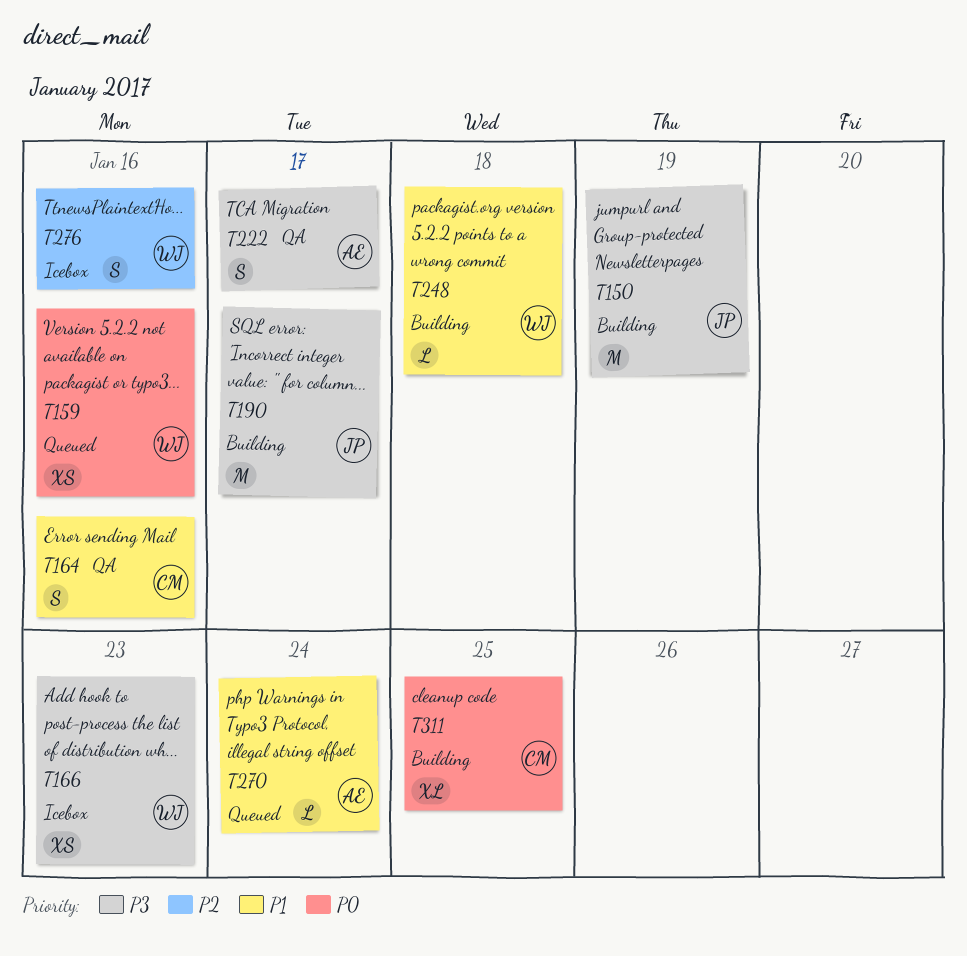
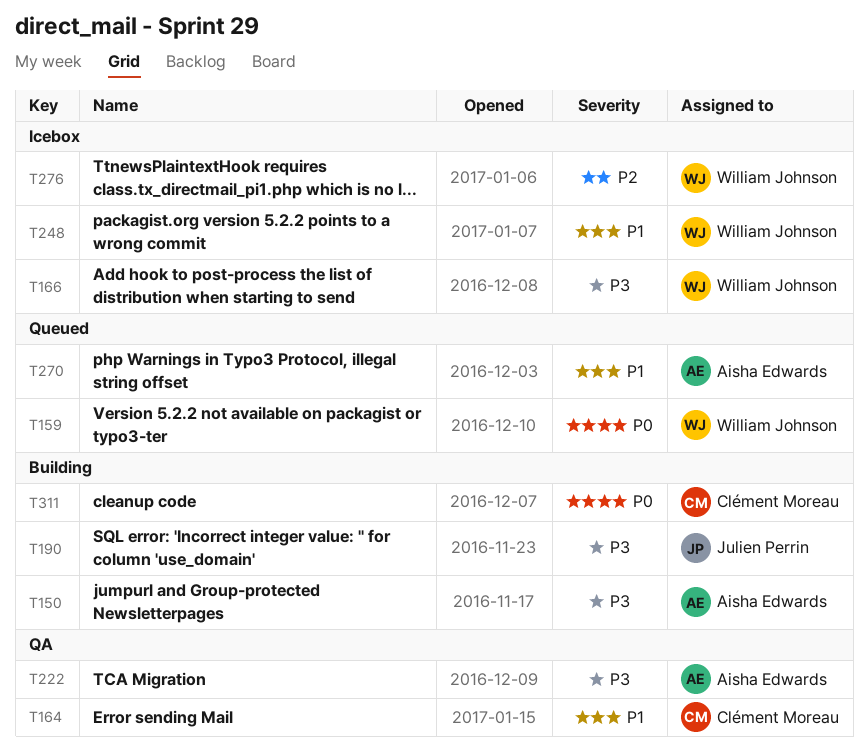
T150, owner: Julien Perrin -> Aisha Edwards
T248, status: Building -> Icebox

